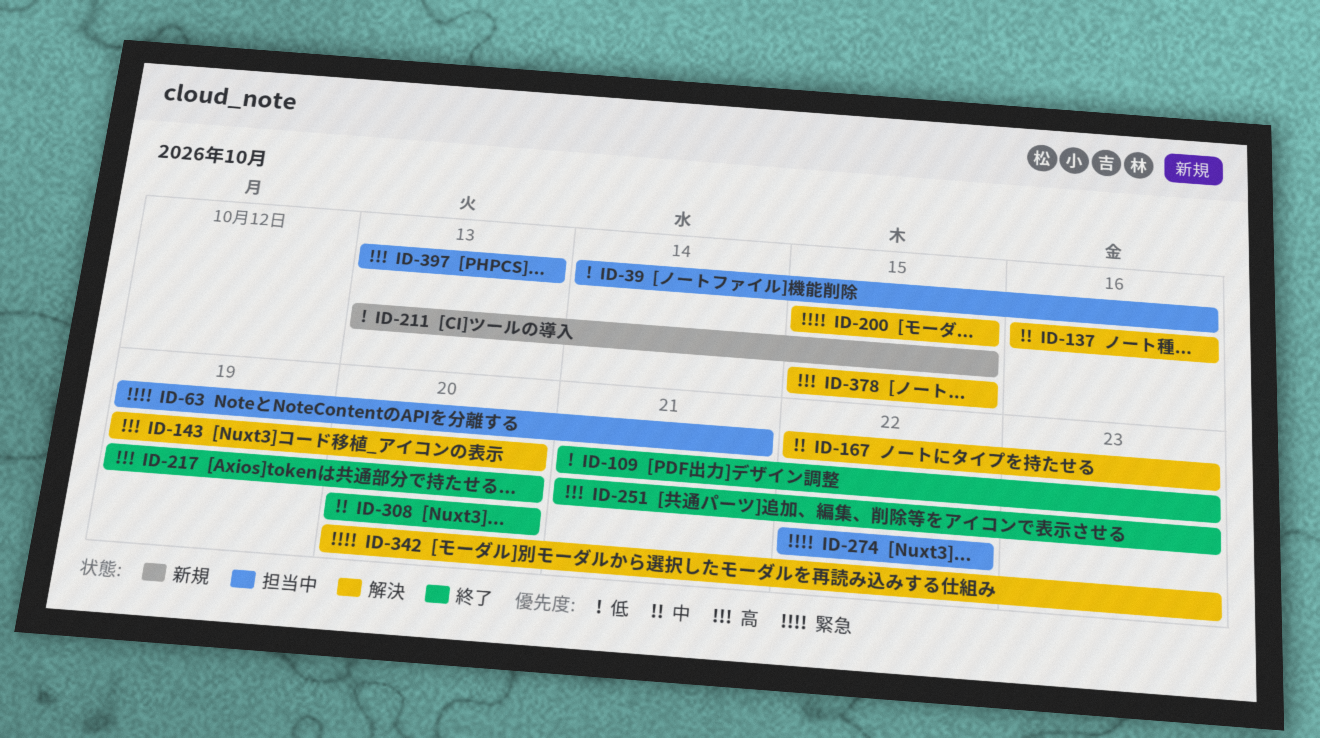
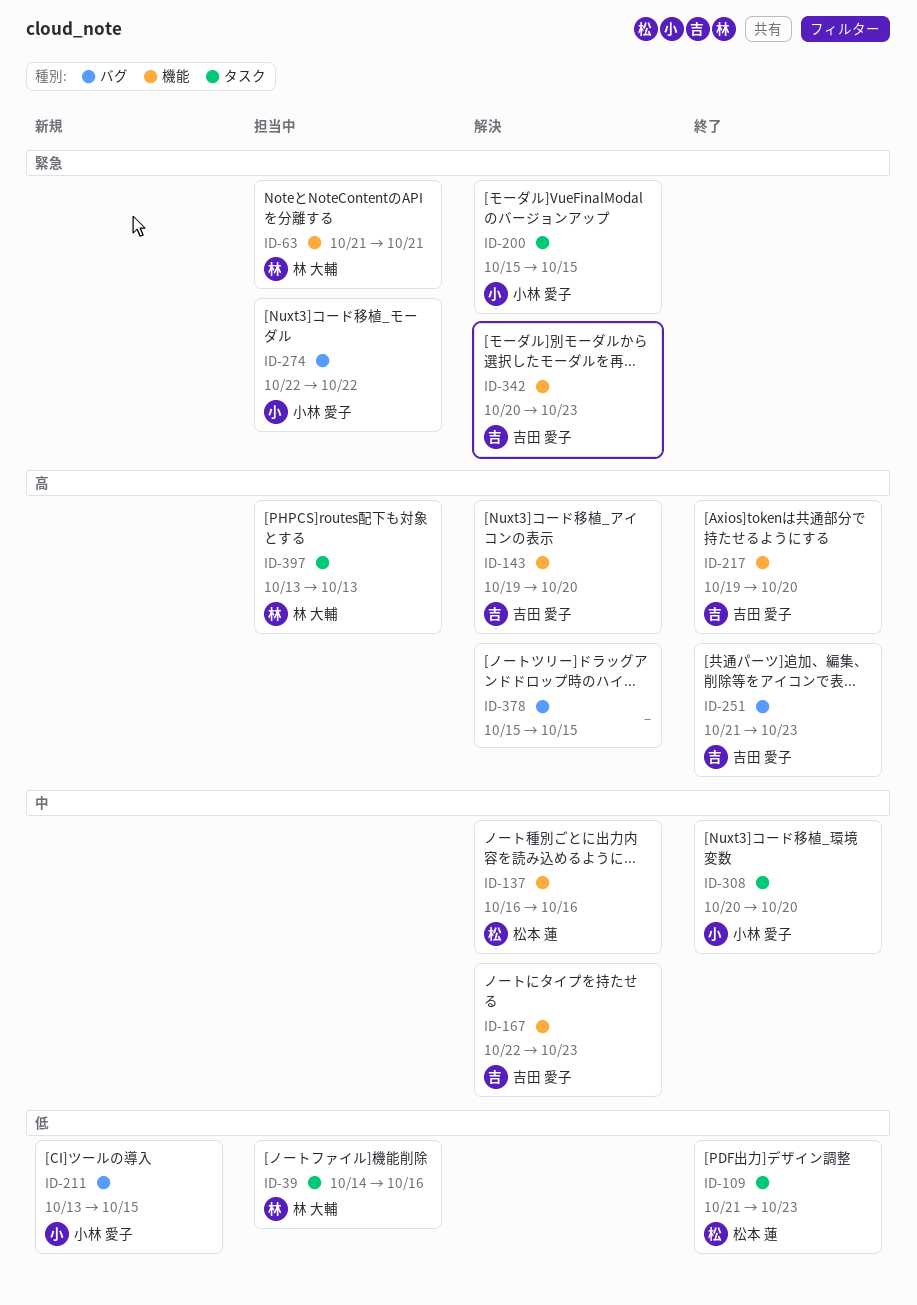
ID-63, start: Oct 19 -> Oct 21

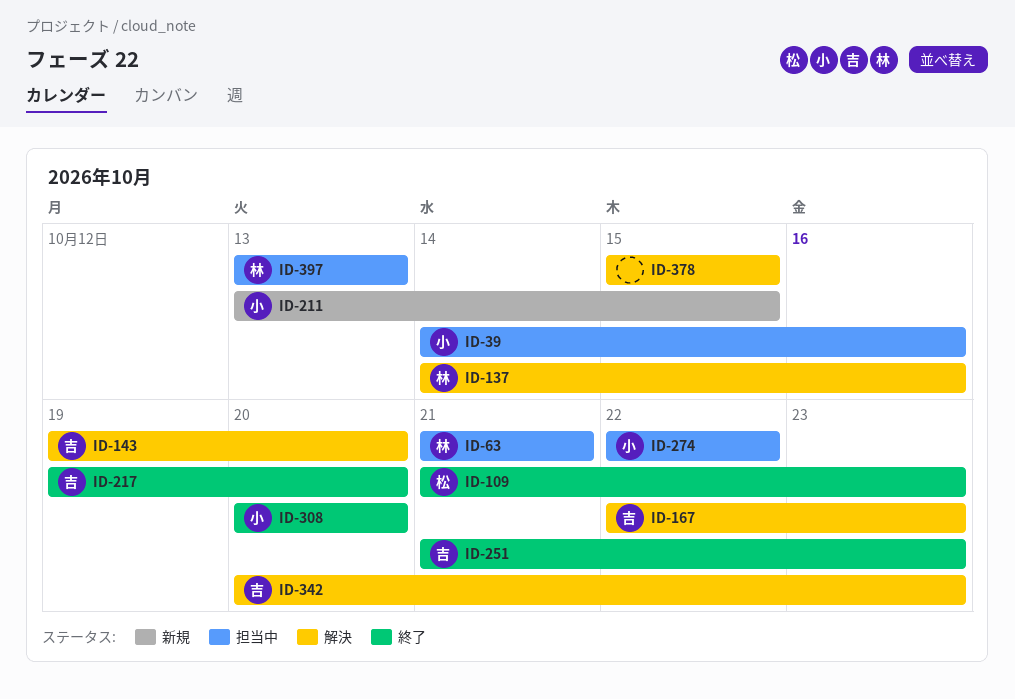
ID-39, owner: 林 大輔 -> 小林 愛子
ID-137, owner: 松本 蓮 -> 林 大輔
ID-137, start: Oct 16 -> Oct 14
ID-200: present -> none

